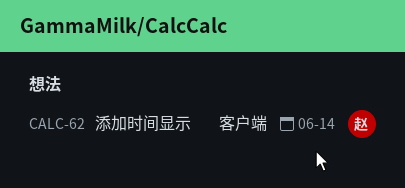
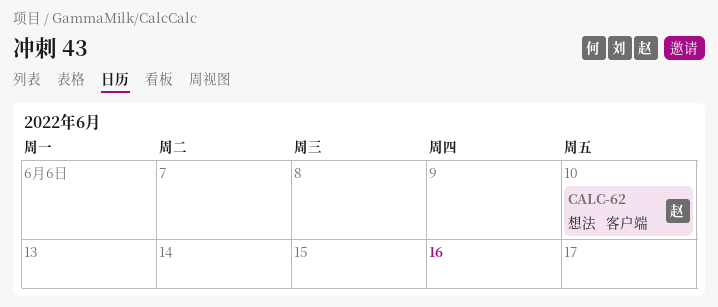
CALC-62, due: Jun 14 -> Jun 10

